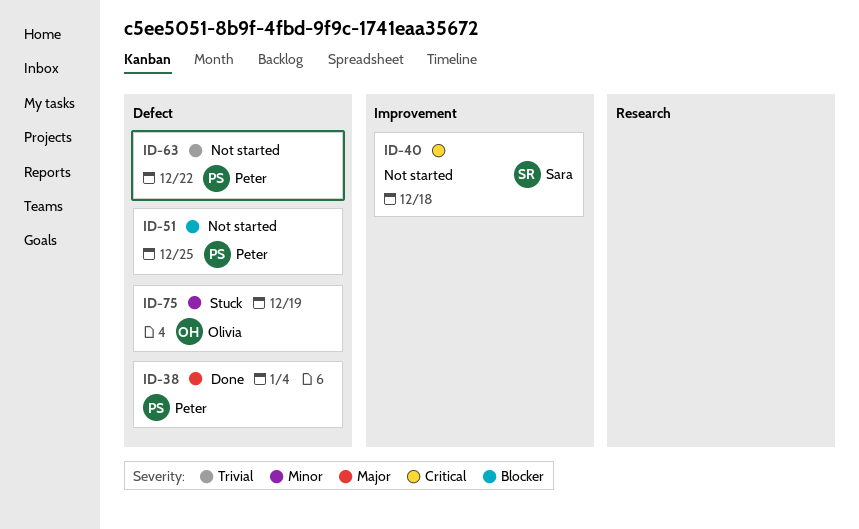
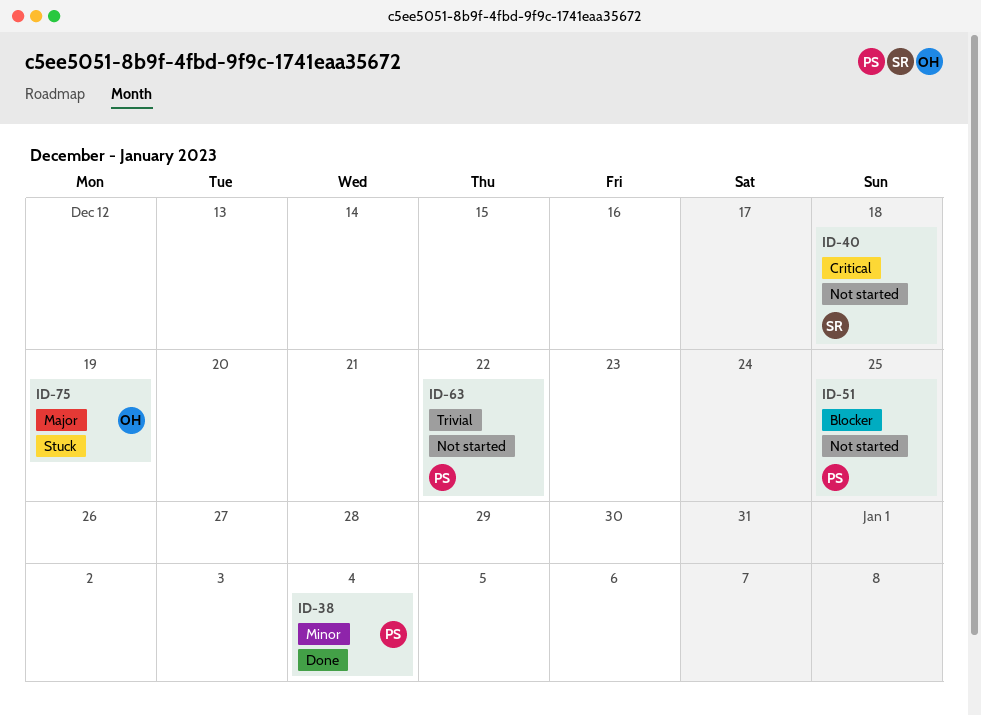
ID-38, priority: Major -> Minor
ID-75, priority: Minor -> Major

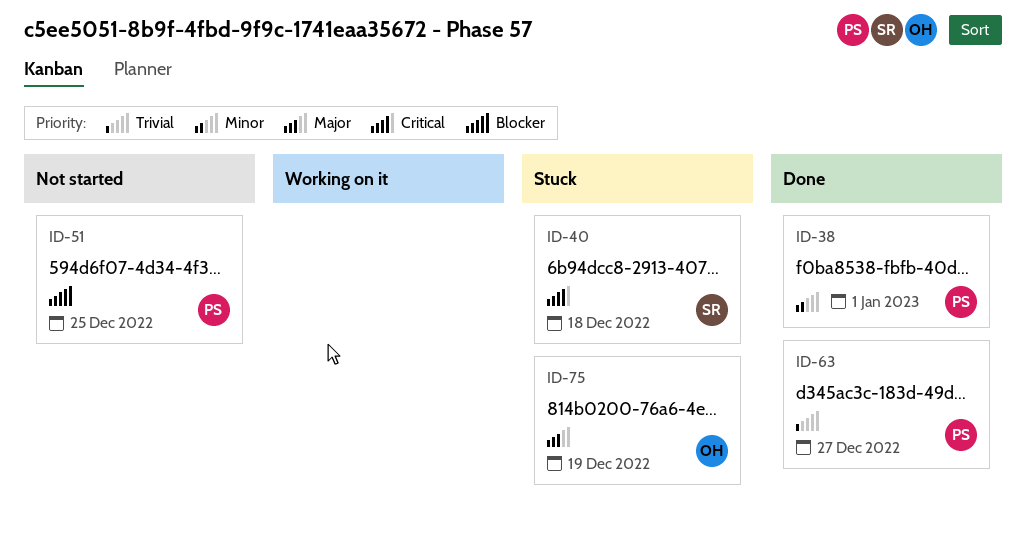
ID-38, due: Jan 4 -> Jan 1
ID-40, status: Not started -> Stuck
ID-63, status: Not started -> Done
ID-63, due: Dec 22 -> Dec 27

